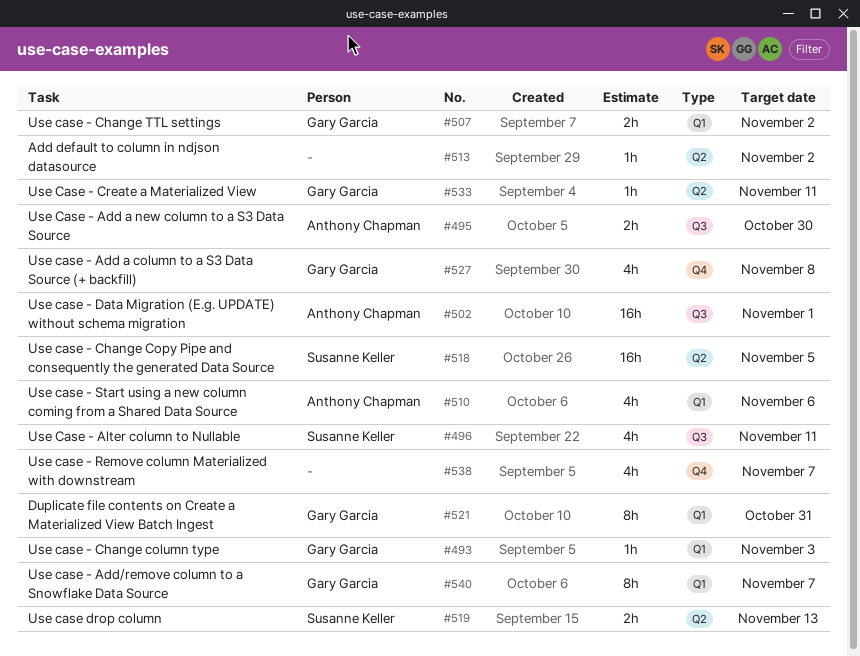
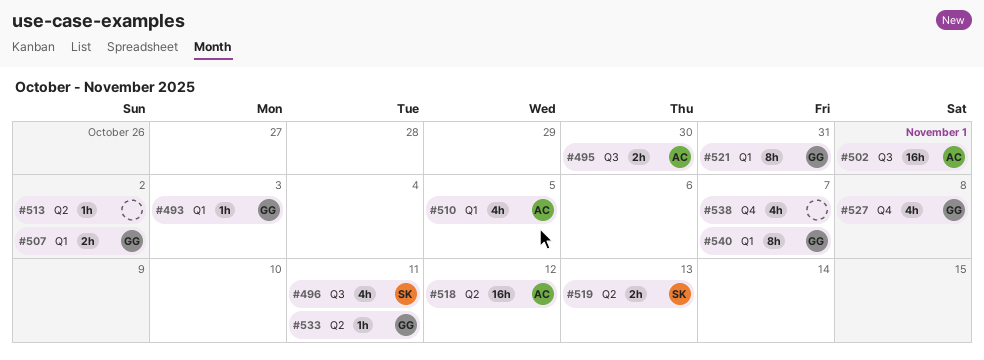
#510, due: Nov 6 -> Nov 5
#518, owner: Susanne Keller -> Anthony Chapman
#518, due: Nov 5 -> Nov 12

